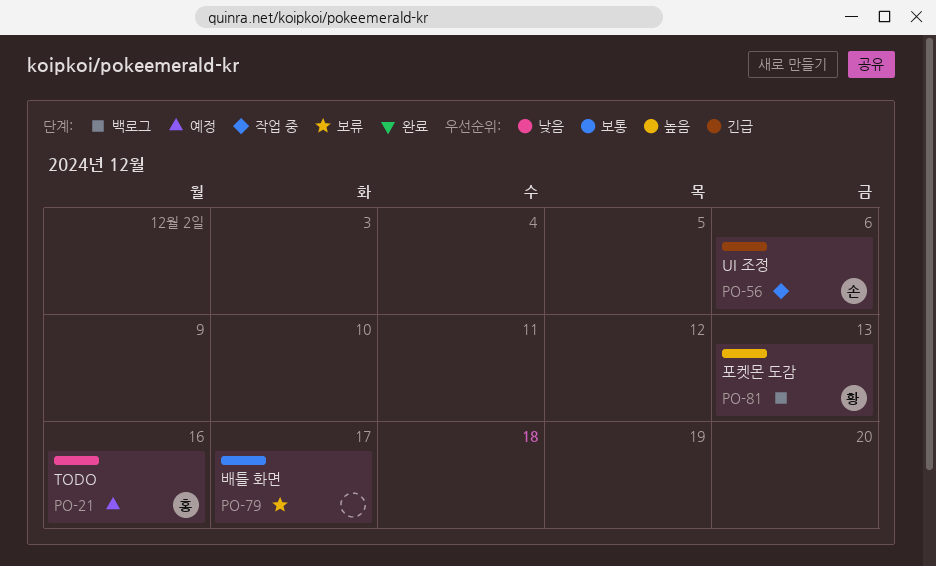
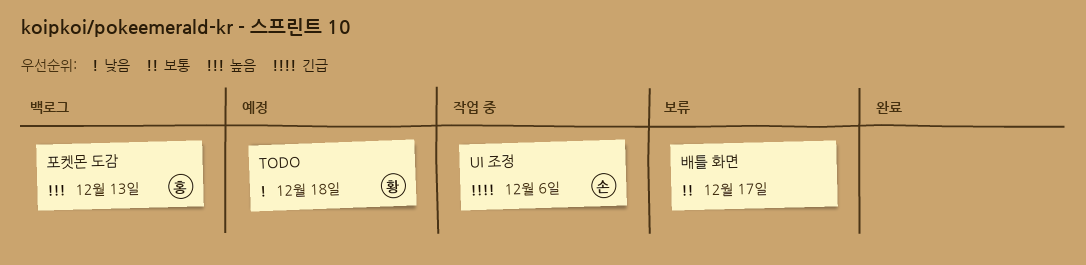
TODO, owner: 홍 -> 황
TODO, due: Dec 16 -> Dec 18
포켓몬 도감, owner: 황 -> 홍

